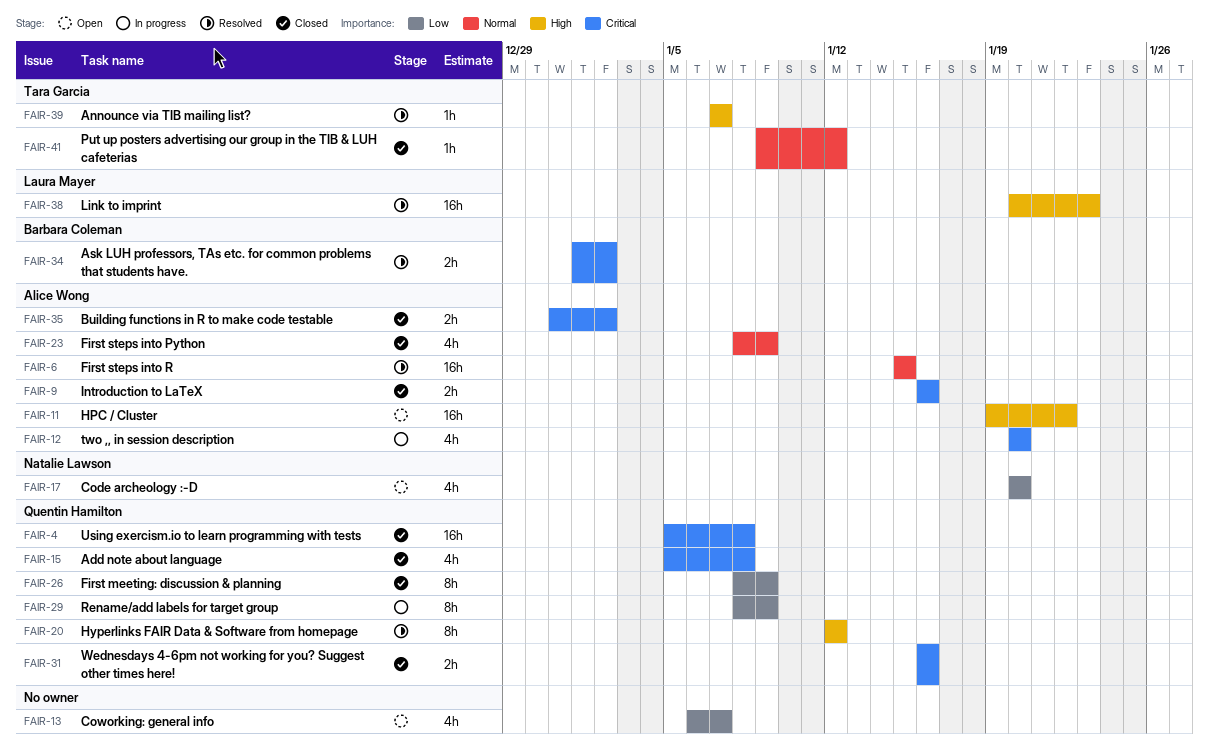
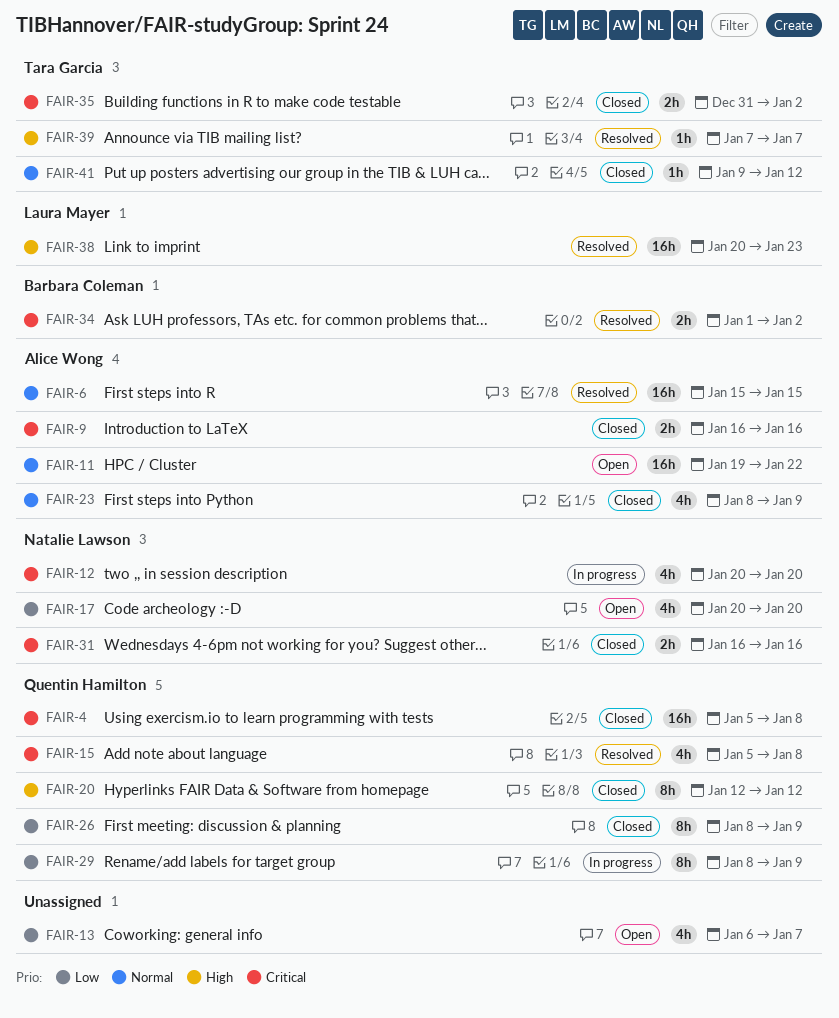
FAIR-11, priority: High -> Normal
FAIR-12, owner: Alice Wong -> Natalie Lawson
FAIR-15, status: Closed -> Resolved
FAIR-20, status: Resolved -> Closed
FAIR-31, owner: Quentin Hamilton -> Natalie Lawson
FAIR-35, owner: Alice Wong -> Tara Garcia

